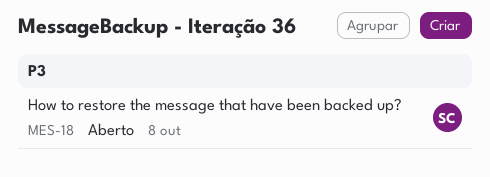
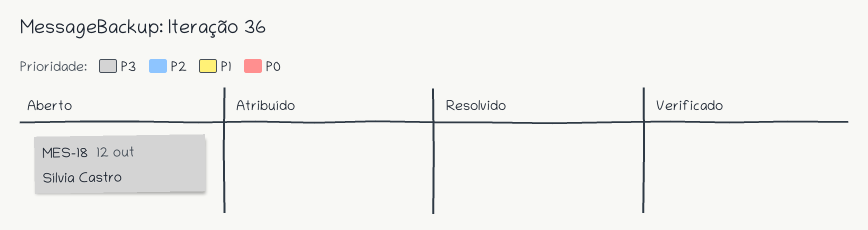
MES-18, due: Oct 8 -> Oct 12

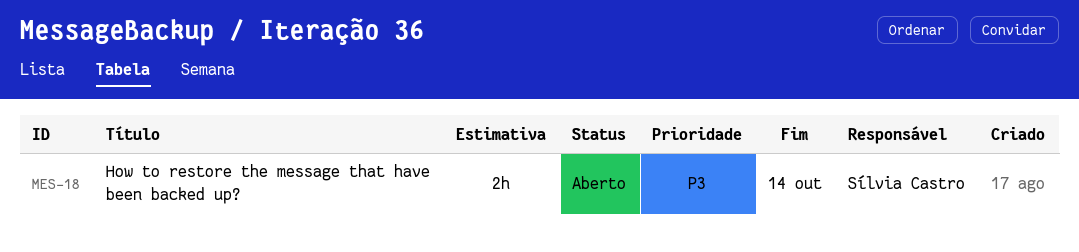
MES-18, due: Oct 12 -> Oct 14

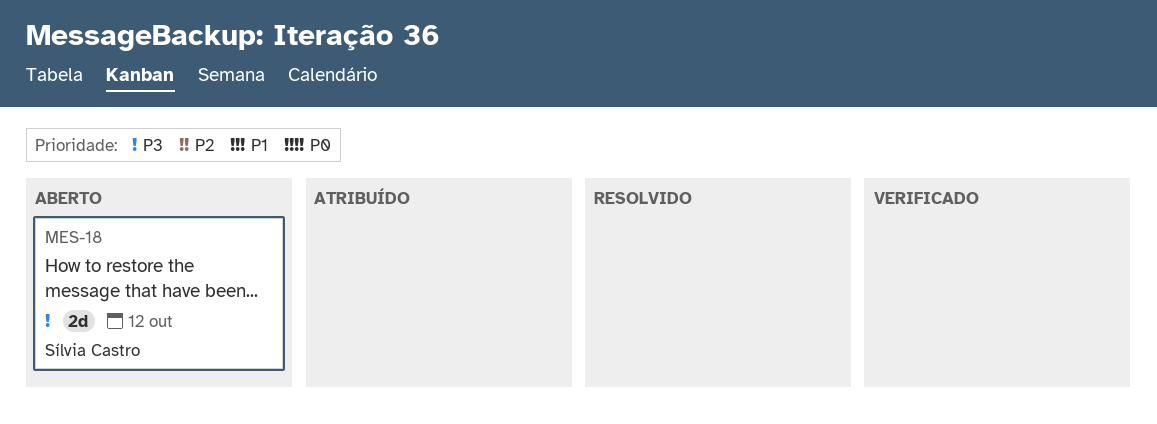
MES-18, estimate: 2h -> 2d
MES-18, due: Oct 14 -> Oct 12

